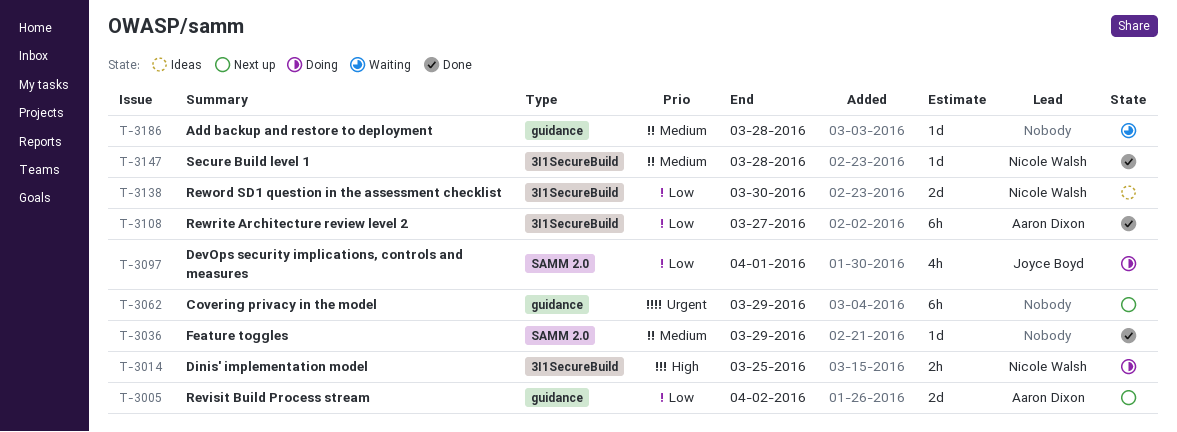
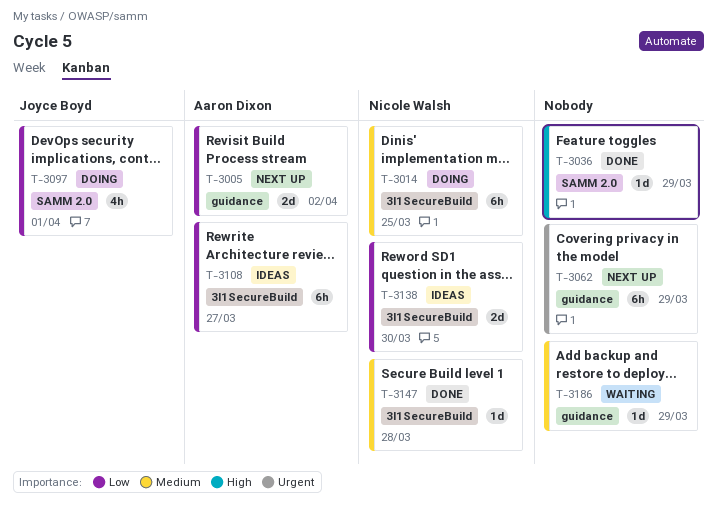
T-3014, priority: High -> Medium
T-3014, estimate: 2h -> 6h
T-3036, priority: Medium -> High
T-3108, status: Done -> Ideas
T-3186, due: Mar 28 -> Mar 29

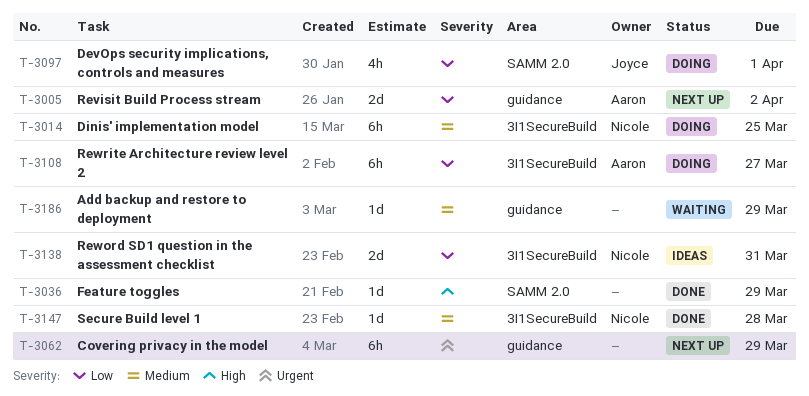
T-3108, status: Ideas -> Doing
T-3138, due: Mar 30 -> Mar 31

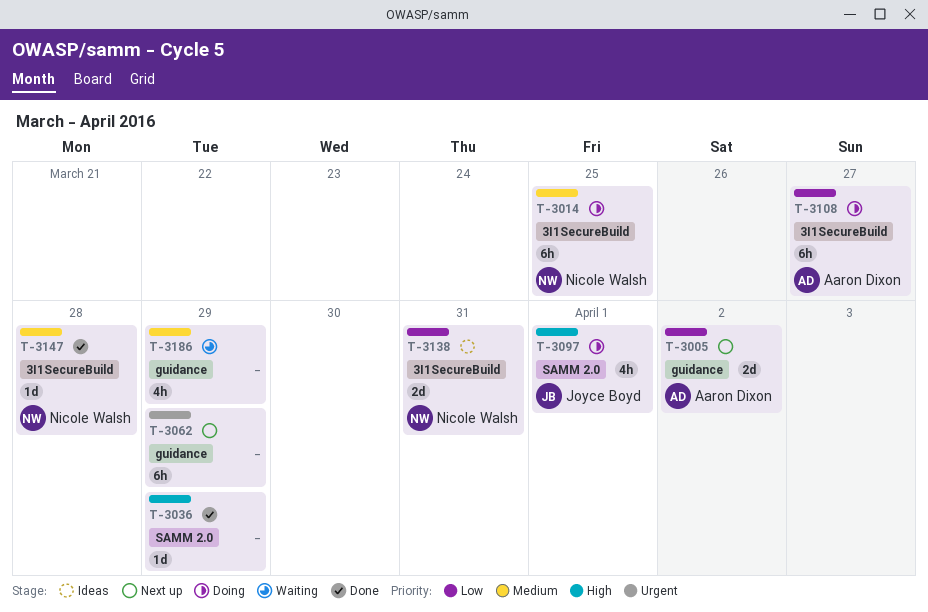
T-3097, priority: Low -> High
T-3186, estimate: 1d -> 4h

